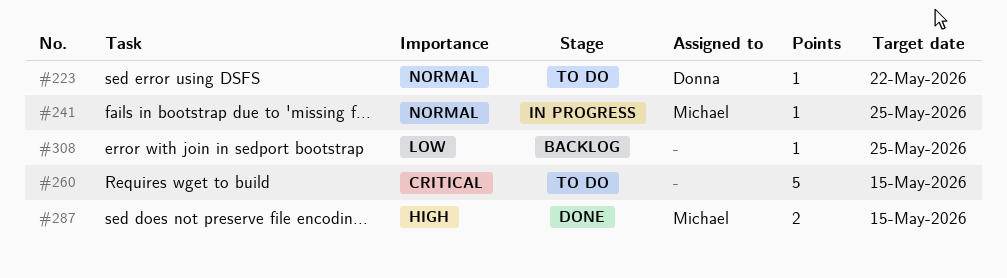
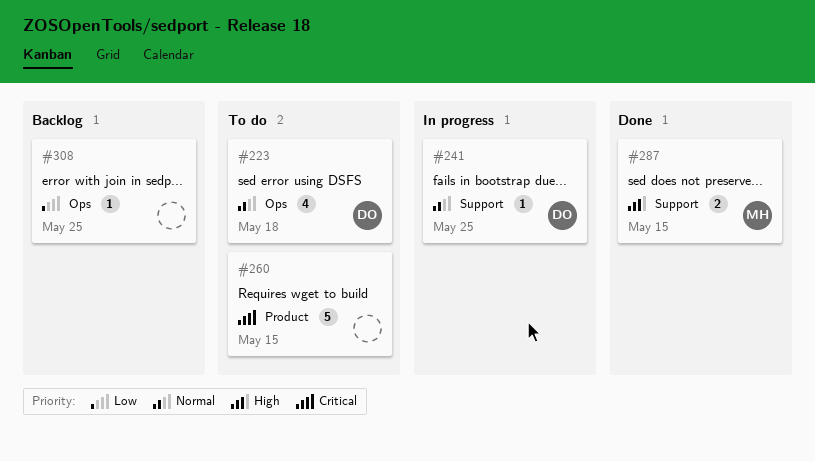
#223, estimate: 1 -> 4
#223, due: May 22 -> May 18
#241, owner: Michael -> Donna

